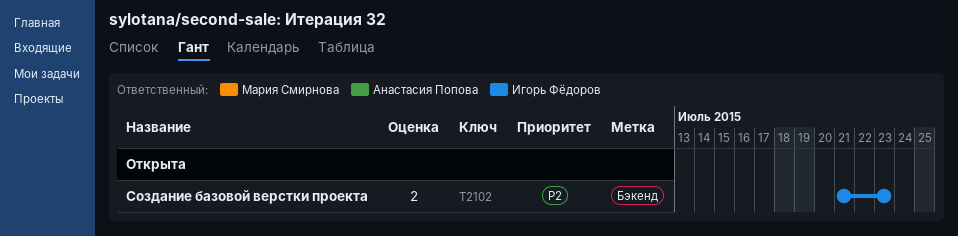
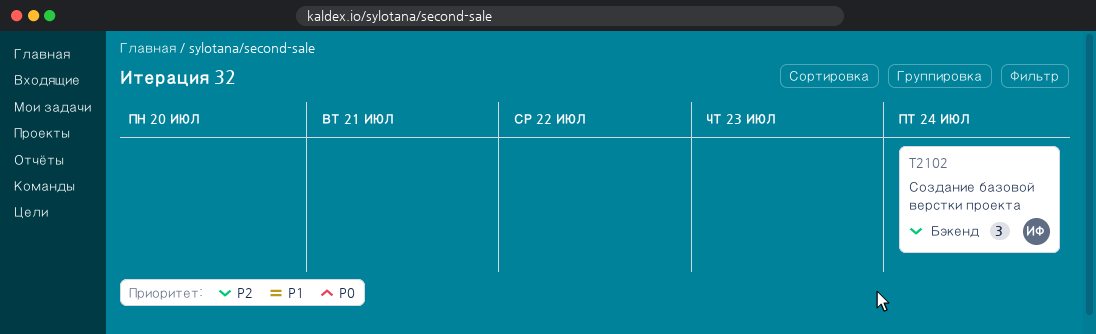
T2102, estimate: 2 -> 3
T2102, due: Jul 23 -> Jul 24

